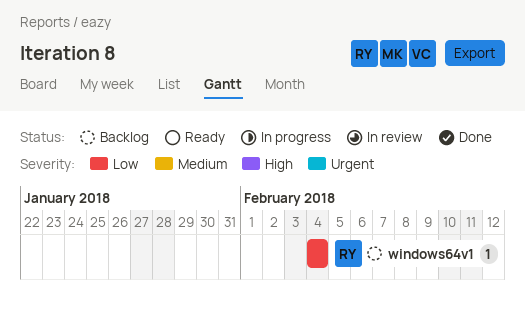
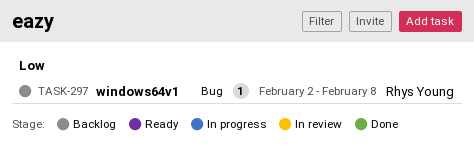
windows64v1, start: Feb 4 -> Feb 2
windows64v1, due: Feb 4 -> Feb 8

